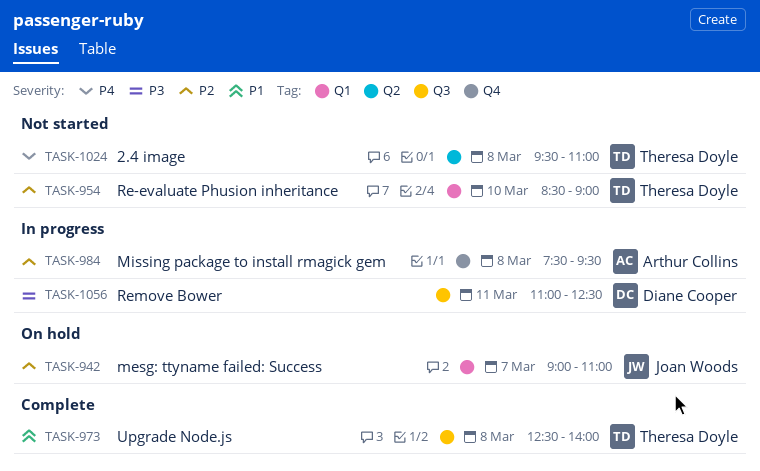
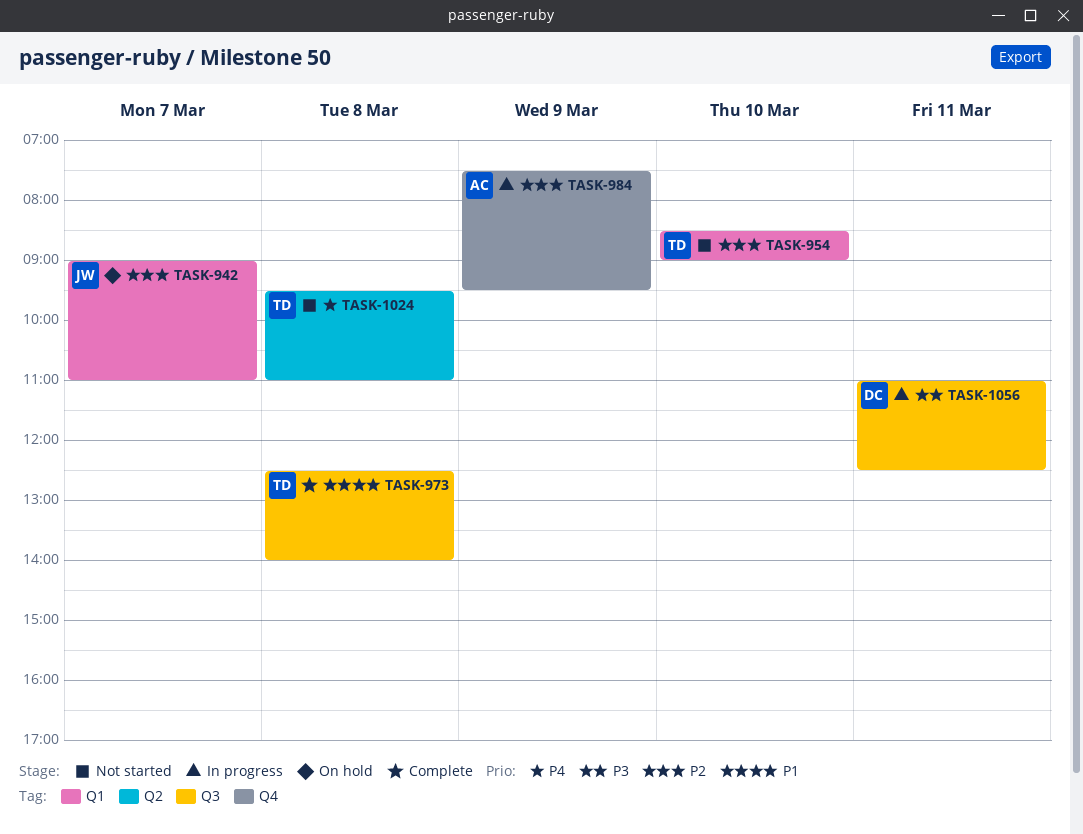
TASK-984, day: Mar 8 -> Mar 9

